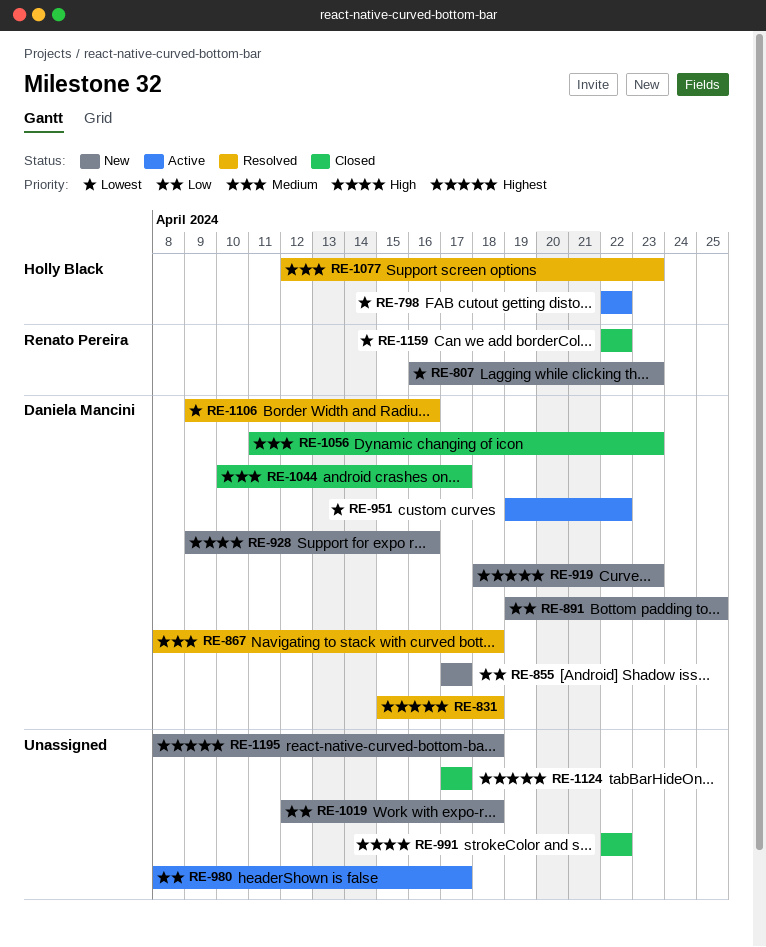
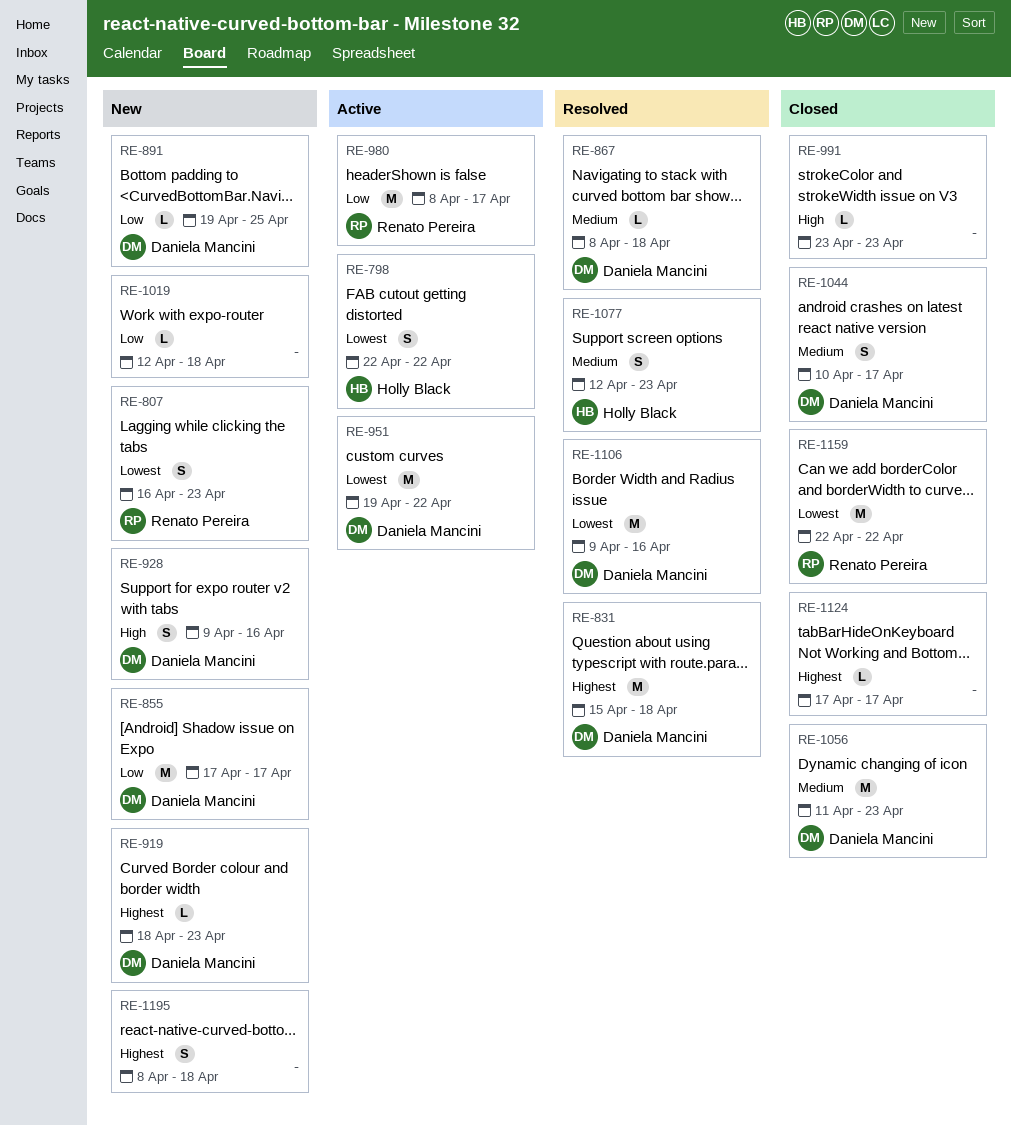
RE-980, owner: none -> Renato Pereira
RE-991, start: Apr 22 -> Apr 23
RE-991, due: Apr 22 -> Apr 23

